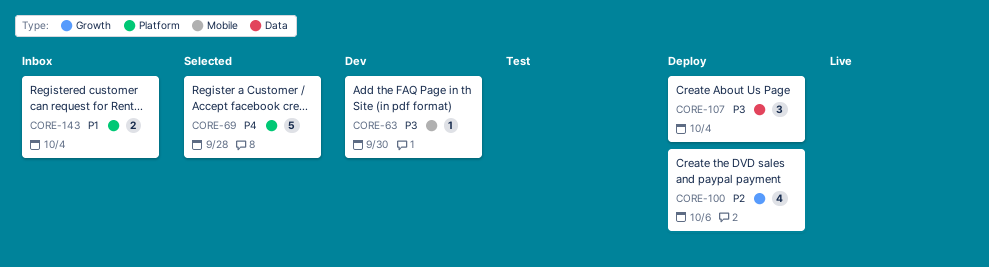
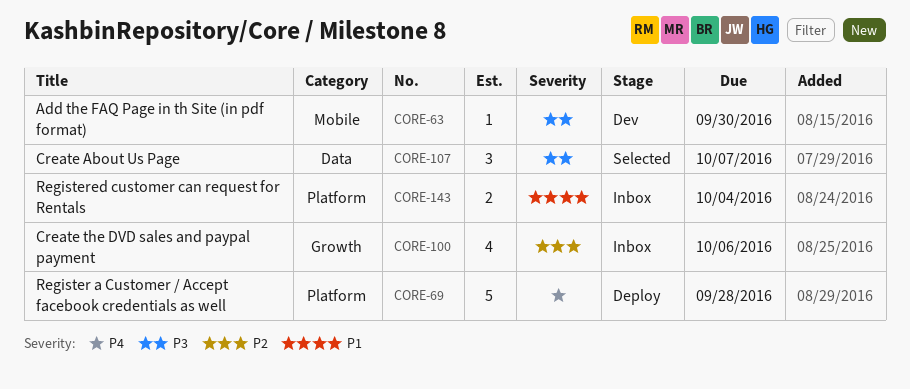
CORE-69, status: Selected -> Deploy
CORE-100, status: Deploy -> Inbox
CORE-107, status: Deploy -> Selected
CORE-107, due: Oct 4 -> Oct 7

